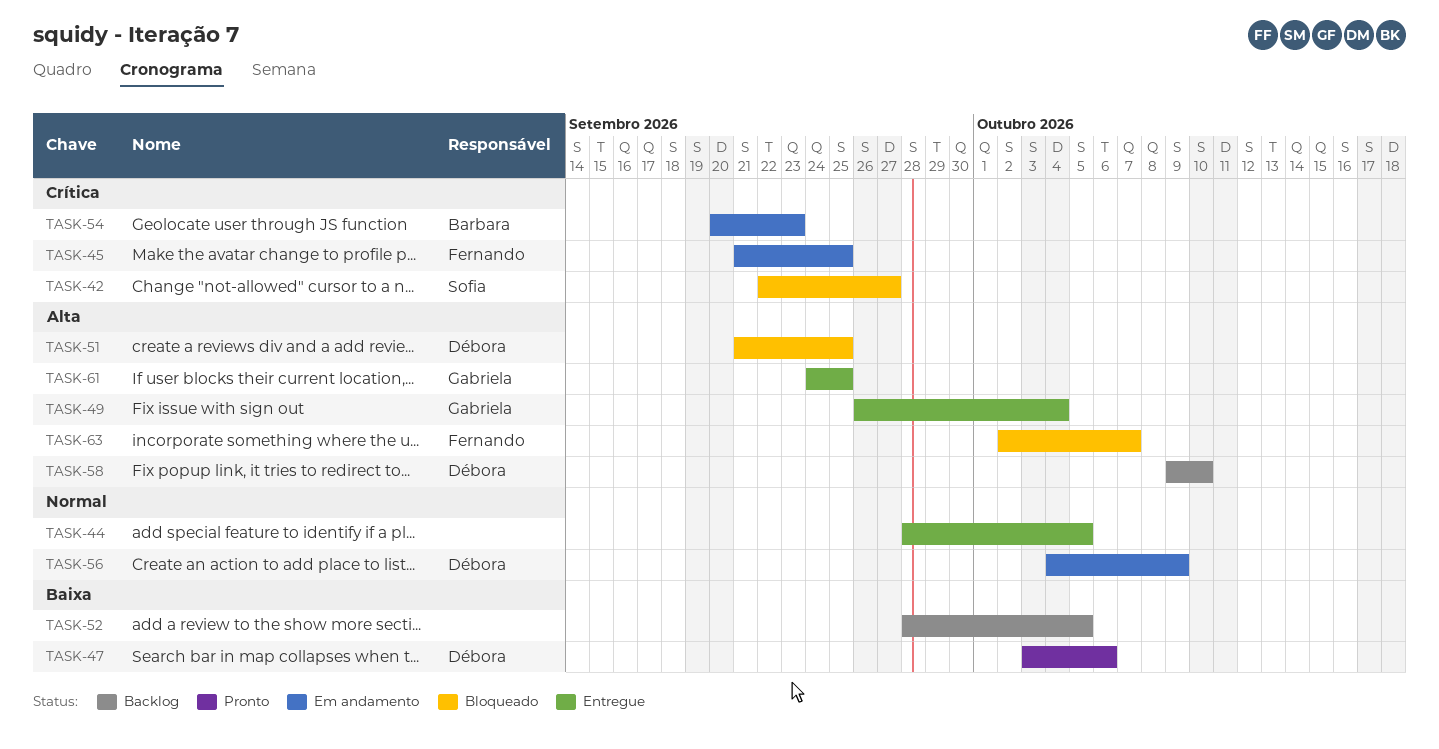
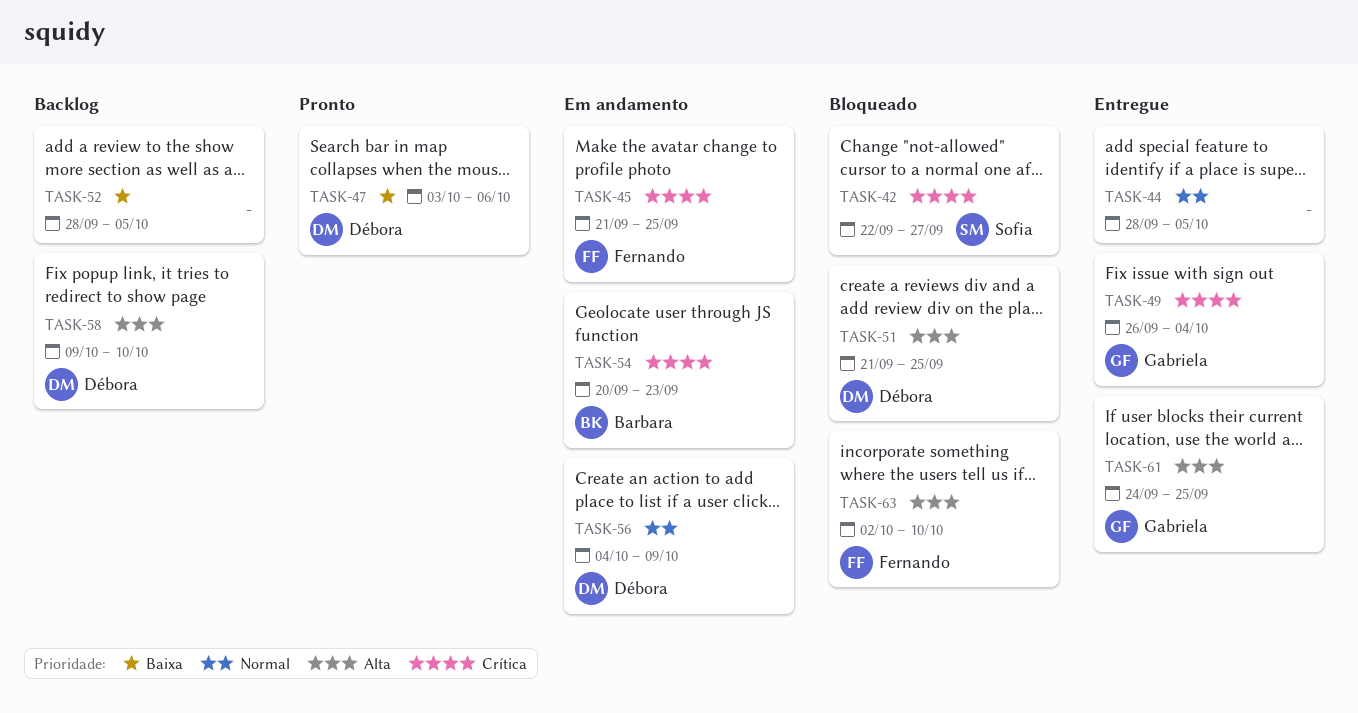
TASK-49, priority: Alta -> Crítica
TASK-63, due: Oct 7 -> Oct 10

